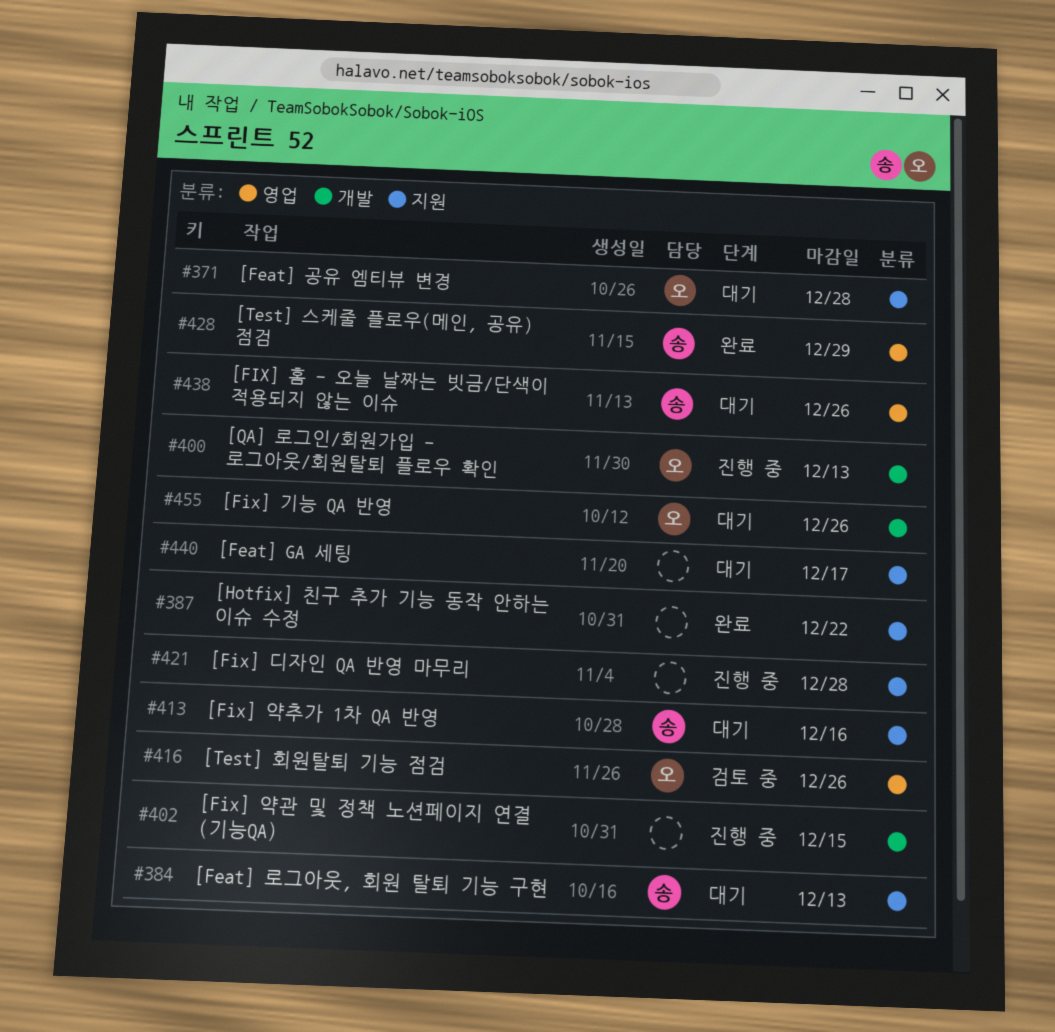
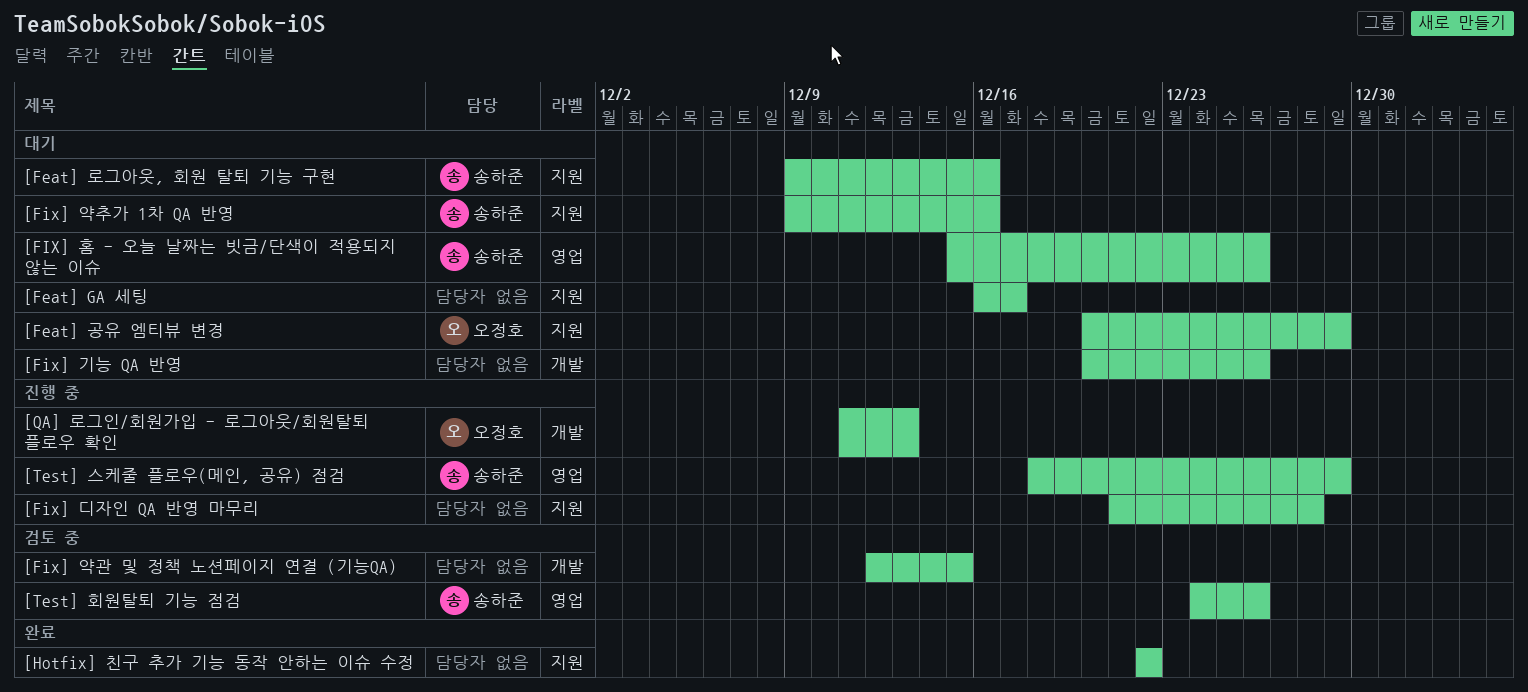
[Feat] 공유 엠티뷰 변경, due: Dec 28 -> Dec 29
[Feat] 로그아웃, 회원 탈퇴 기능 구현, due: Dec 13 -> Dec 16
[Fix] 기능 QA 반영, owner: 오정호 -> none
[Fix] 약관 및 정책 노션페이지 연결 (기능QA), status: 진행 중 -> 검토 중
[Test] 스케줄 플로우(메인, 공유) 점검, status: 완료 -> 진행 중
[Test] 회원탈퇴 기능 점검, owner: 오정호 -> 송하준

